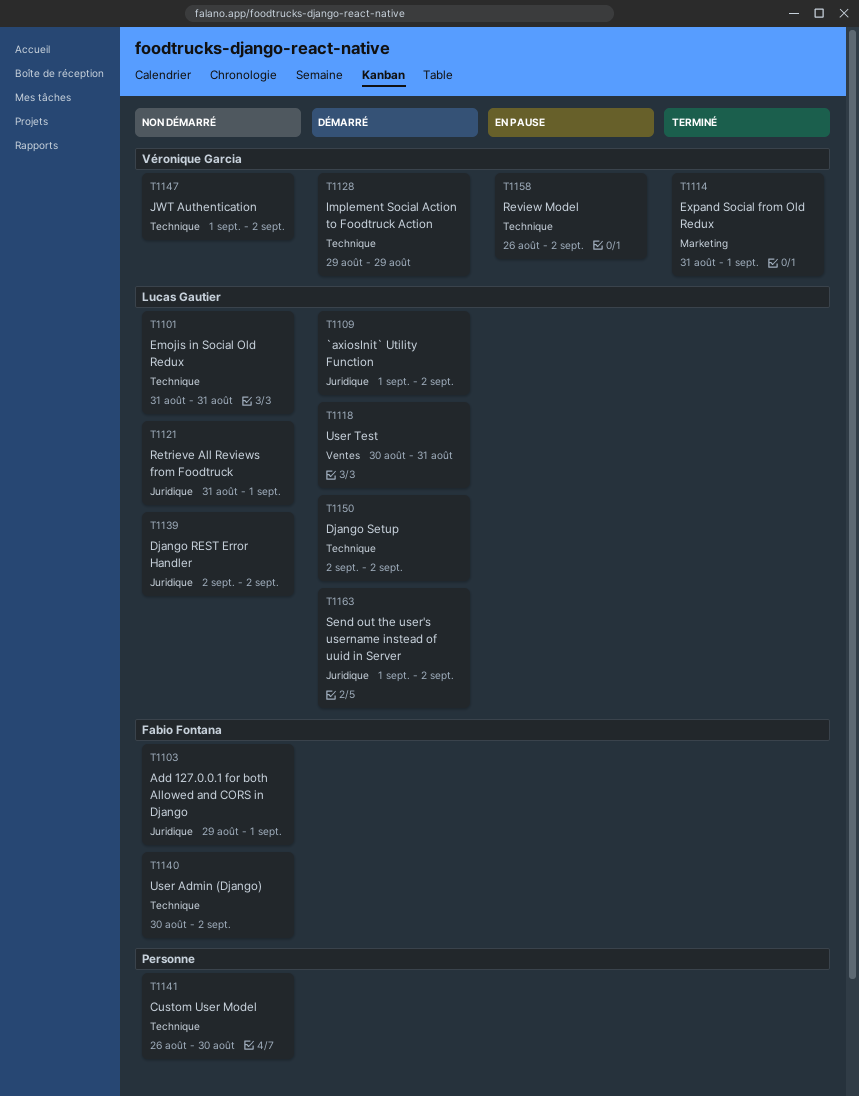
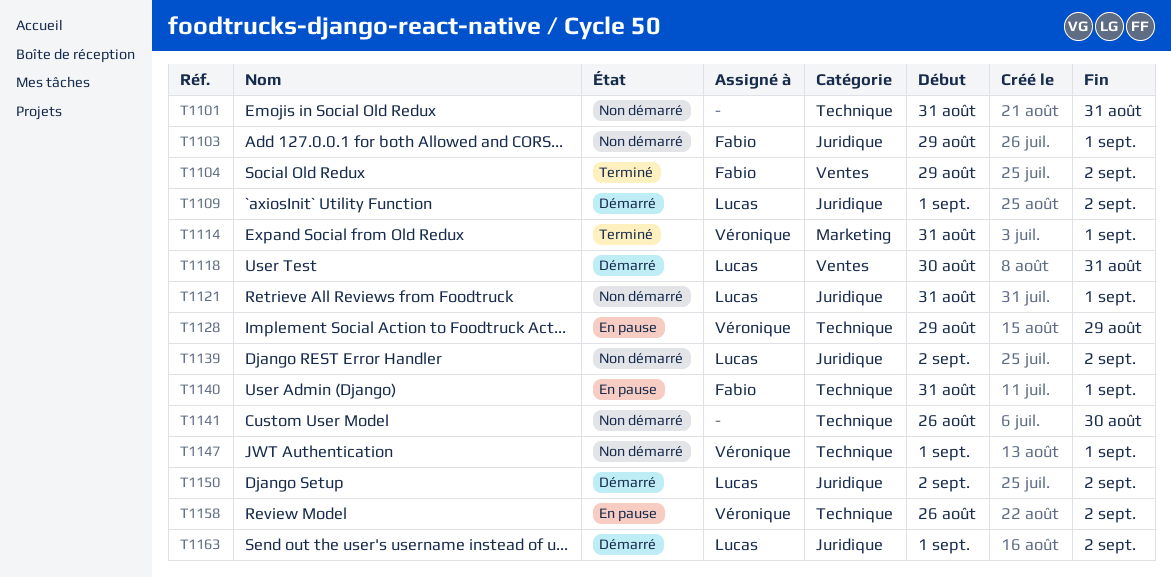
T1101, owner: Lucas Gautier -> none
T1104: none -> present
T1128, status: Démarré -> En pause
T1140, status: Non démarré -> En pause
T1140, start: Aug 30 -> Aug 31
T1140, due: Sep 2 -> Sep 1
T1147, due: Sep 2 -> Sep 1
T1150, label: Technique -> Juridique

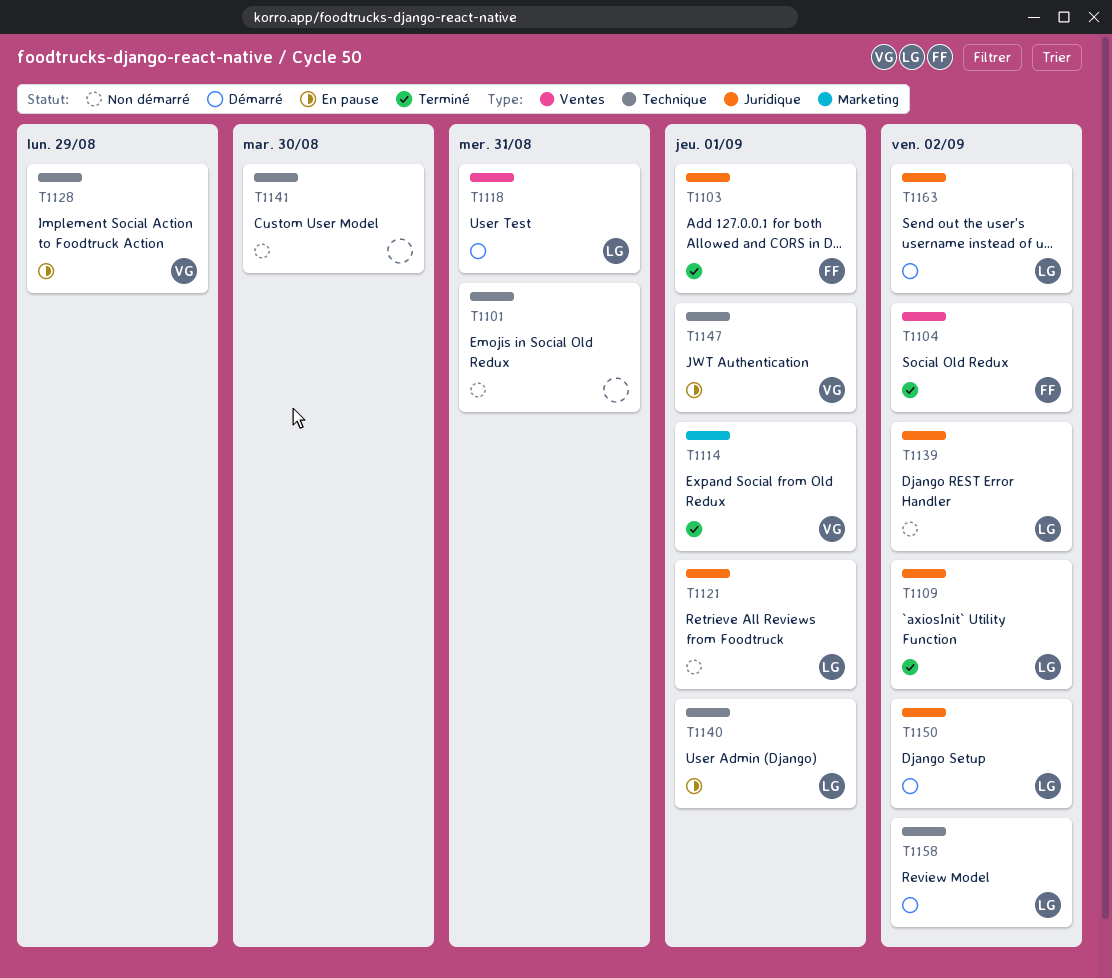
T1103, status: Non démarré -> Terminé
T1109, status: Démarré -> Terminé
T1140, owner: Fabio -> Lucas
T1147, status: Non démarré -> En pause
T1158, status: En pause -> Démarré
T1158, owner: Véronique -> Lucas

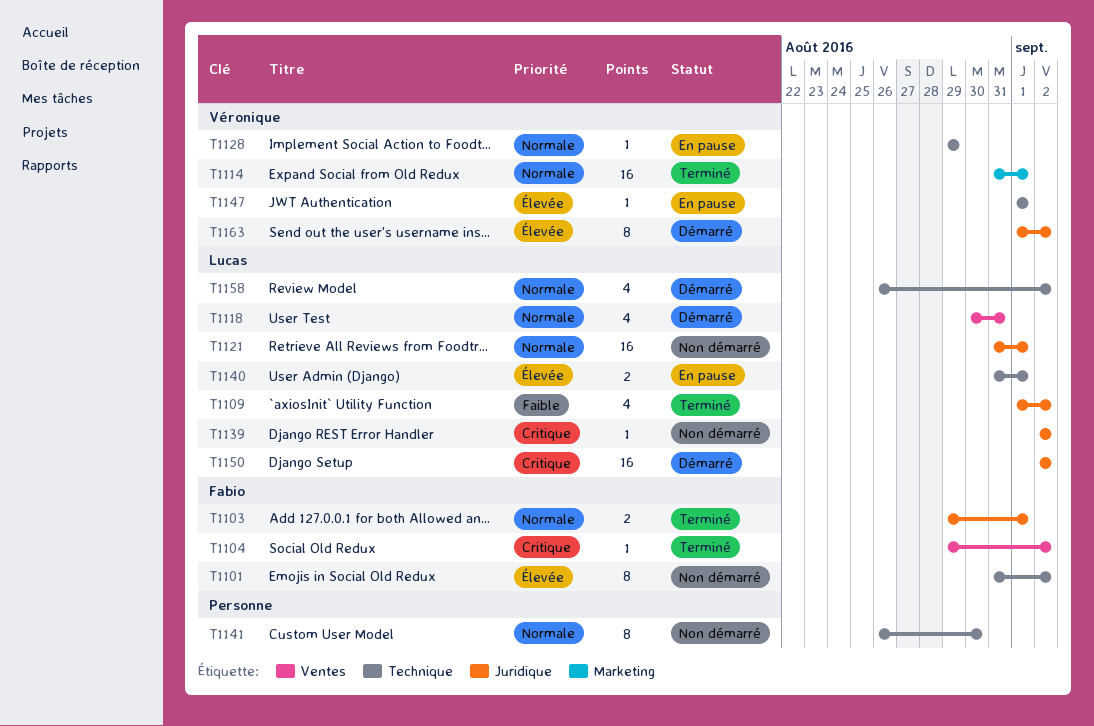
T1101, owner: none -> Fabio
T1101, due: Aug 31 -> Sep 2
T1163, owner: Lucas -> Véronique

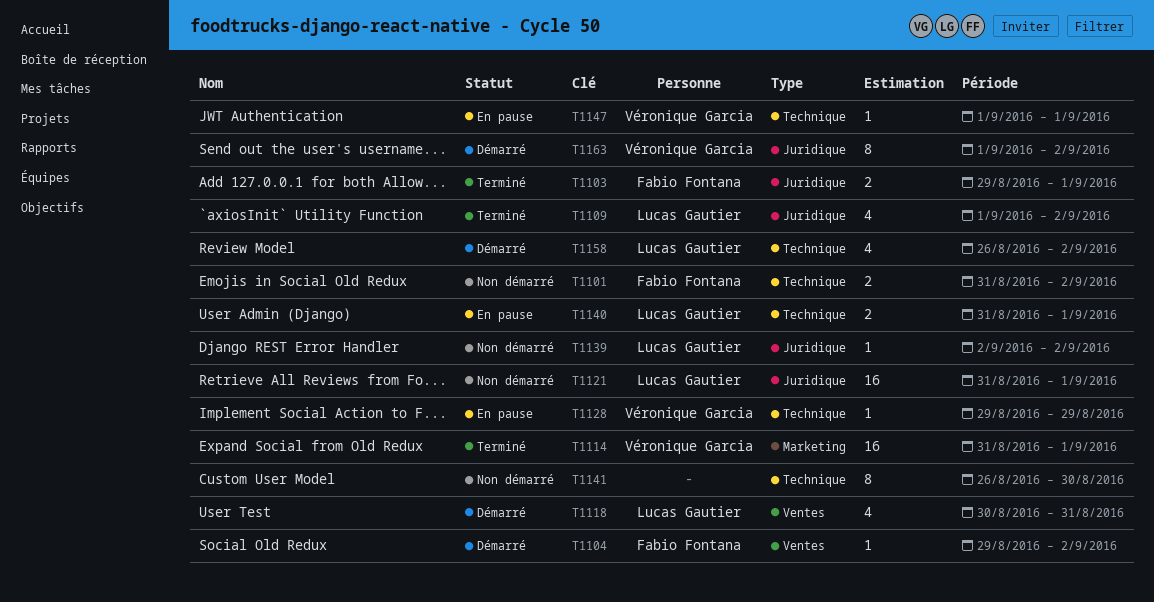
T1101, estimate: 8 -> 2
T1104, status: Terminé -> Démarré
T1150: present -> none

